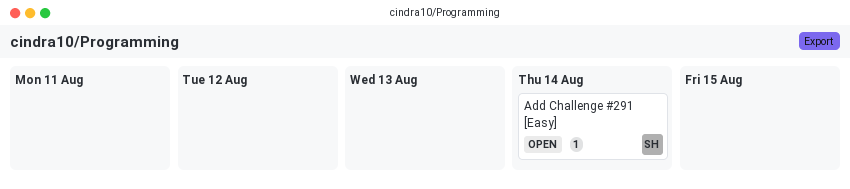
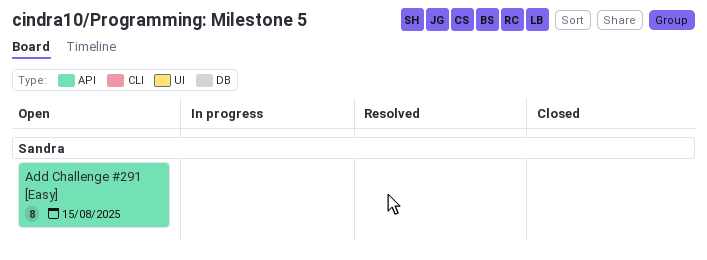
Add Challenge #291 [Easy], estimate: 1 -> 8
Add Challenge #291 [Easy], due: Aug 14 -> Aug 15

